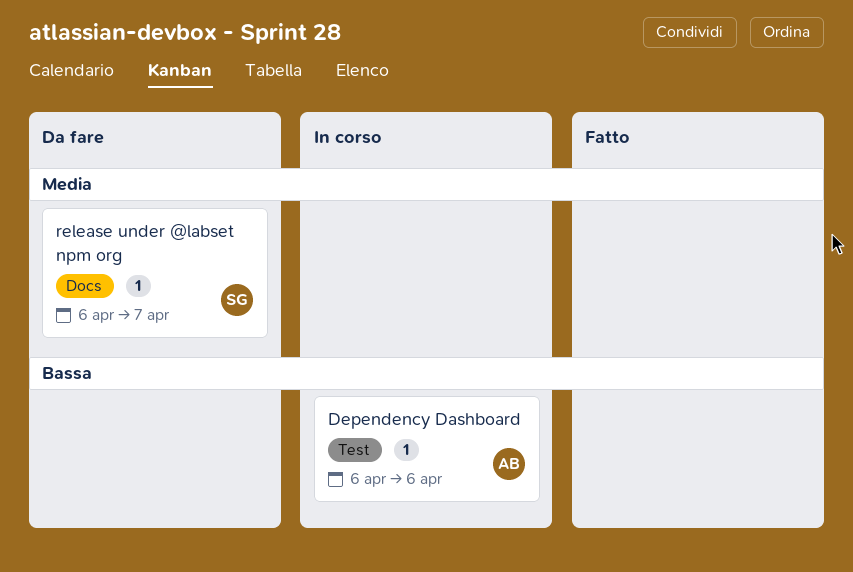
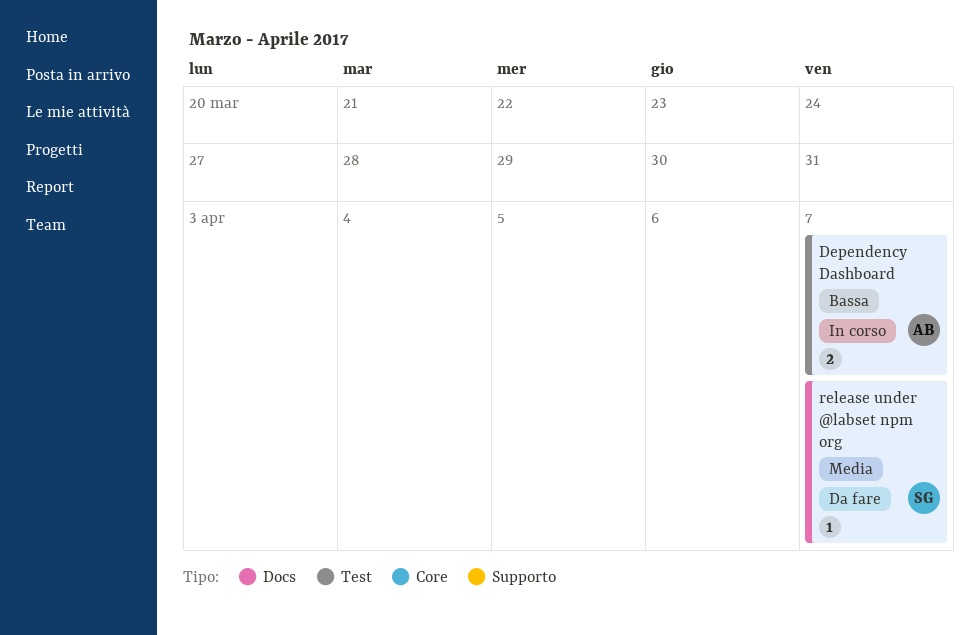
Dependency Dashboard, estimate: 1 -> 2
Dependency Dashboard, due: Apr 6 -> Apr 7

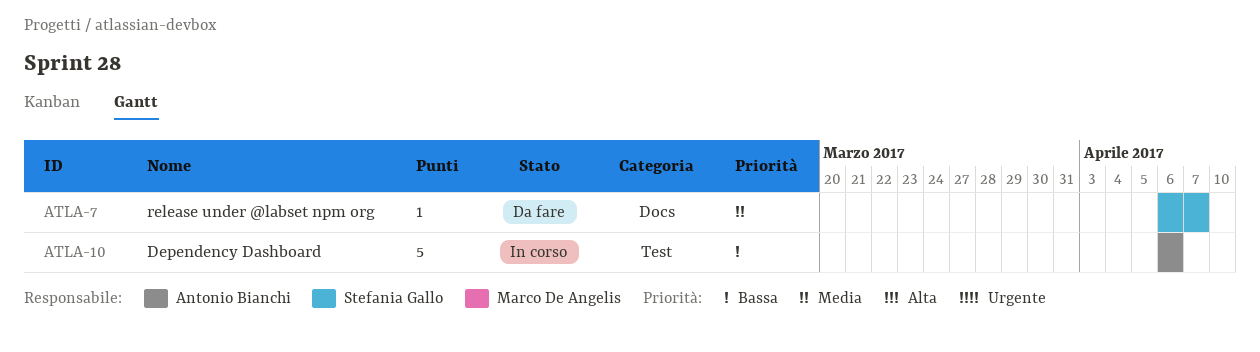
Dependency Dashboard, estimate: 2 -> 5
Dependency Dashboard, due: Apr 7 -> Apr 6

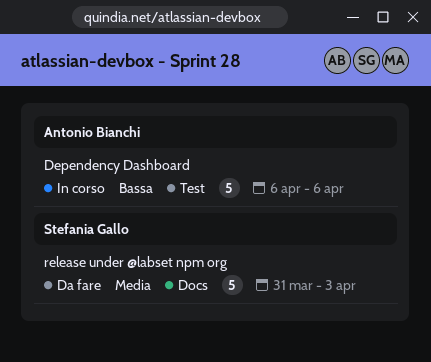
release under @labset npm org, estimate: 1 -> 5
release under @labset npm org, start: Apr 6 -> Mar 31
release under @labset npm org, due: Apr 7 -> Apr 3

